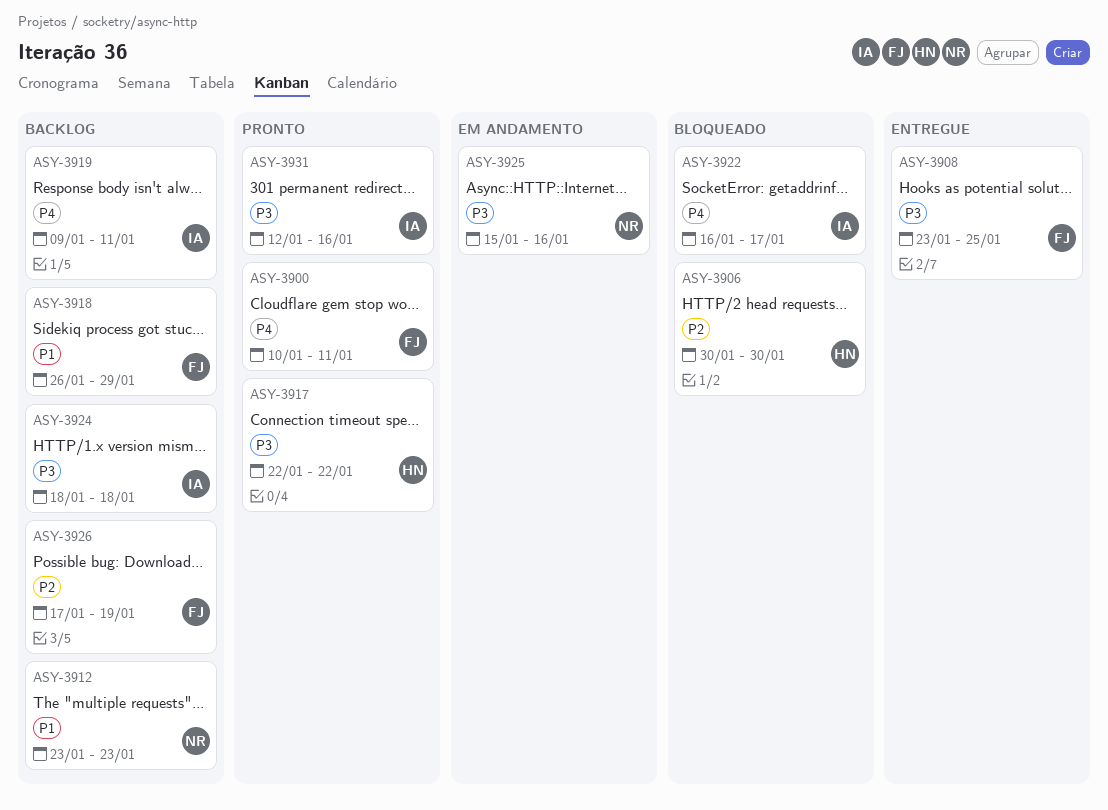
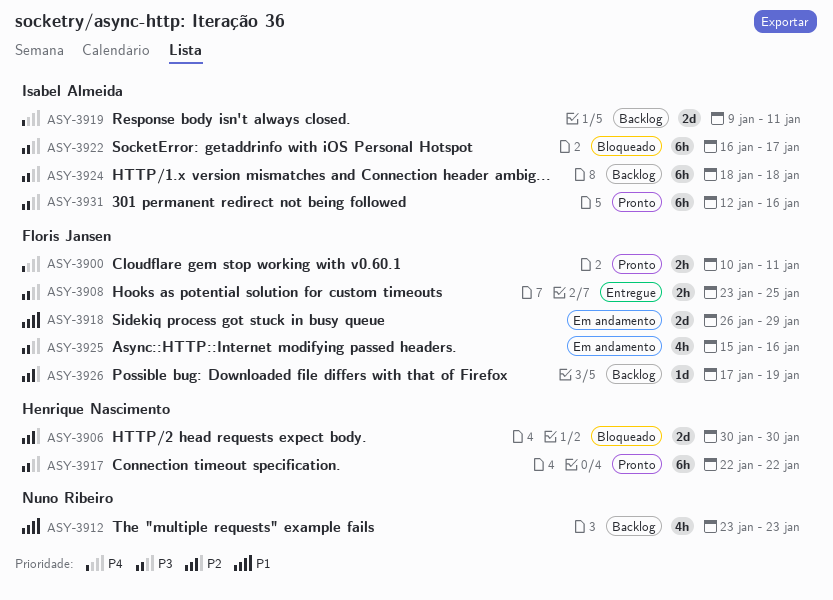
ASY-3918, status: Backlog -> Em andamento
ASY-3922, priority: P4 -> P3
ASY-3925, owner: Nuno Ribeiro -> Floris Jansen

